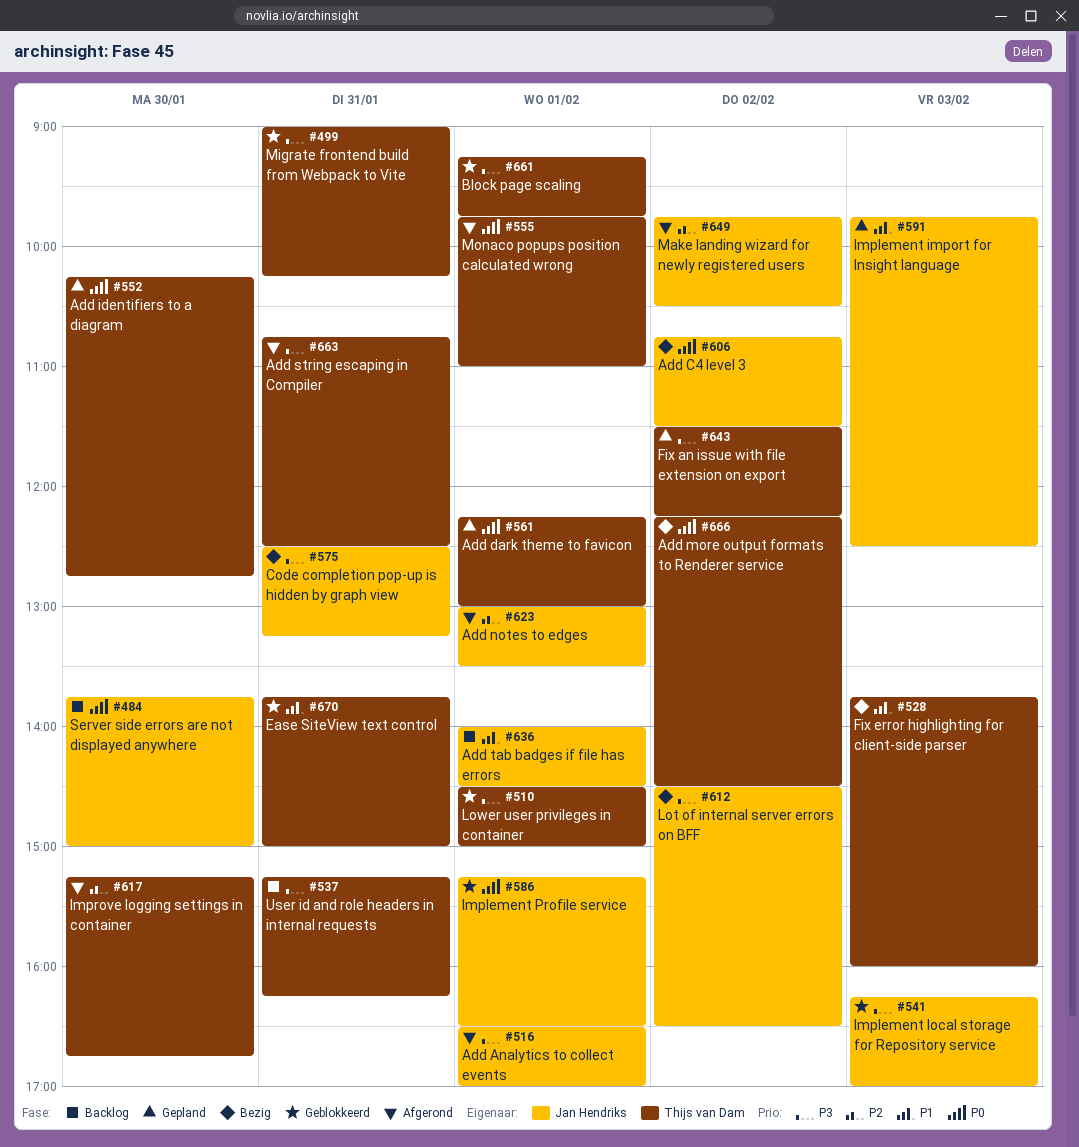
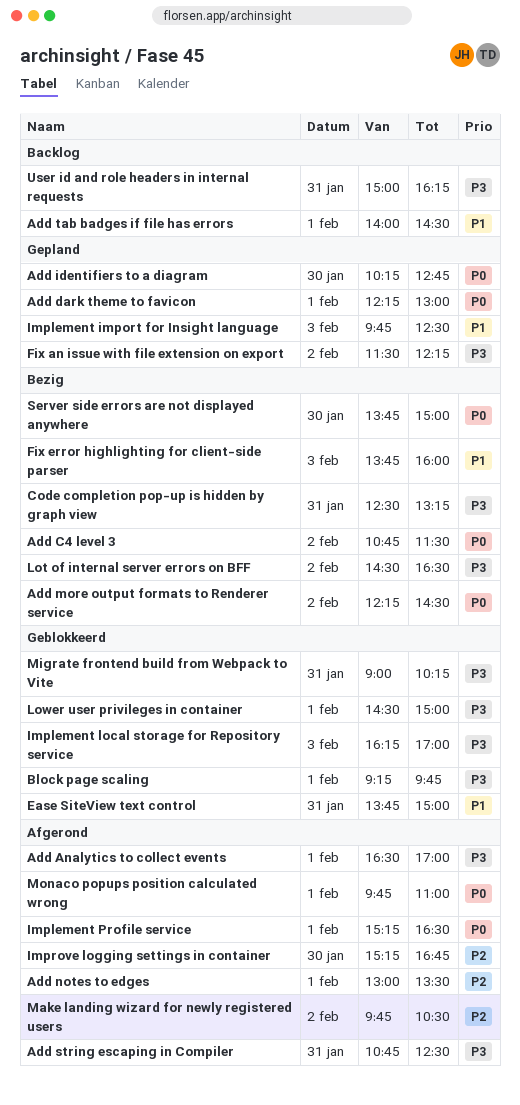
Implement Profile service, status: Geblokkeerd -> Afgerond
Server side errors are not displayed anywhere, status: Backlog -> Bezig
User id and role headers in internal requests, begins: 15:15 -> 15:00

